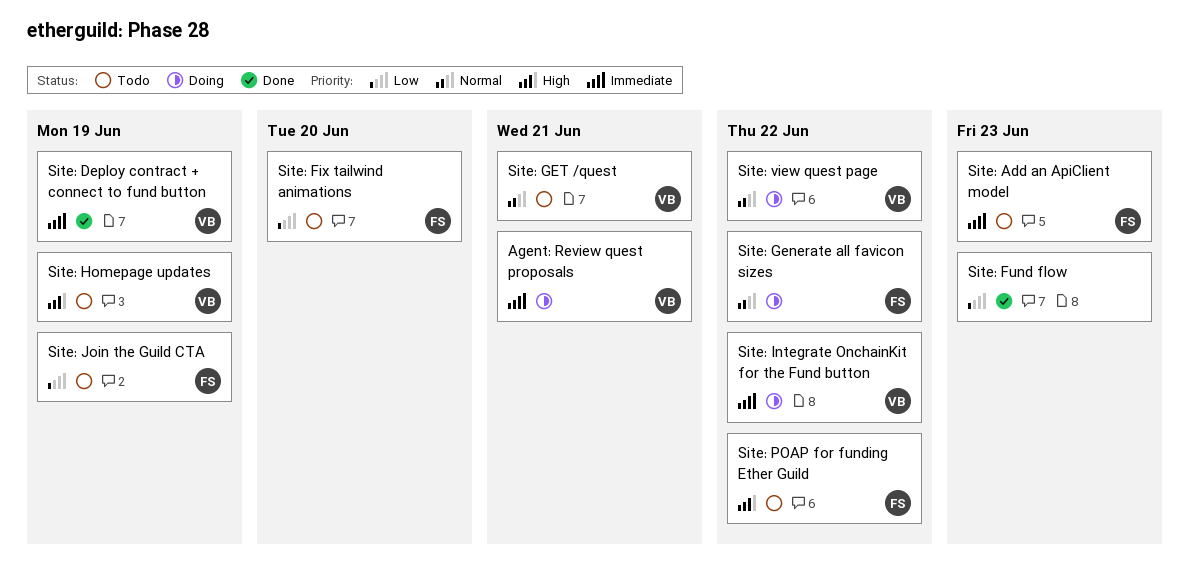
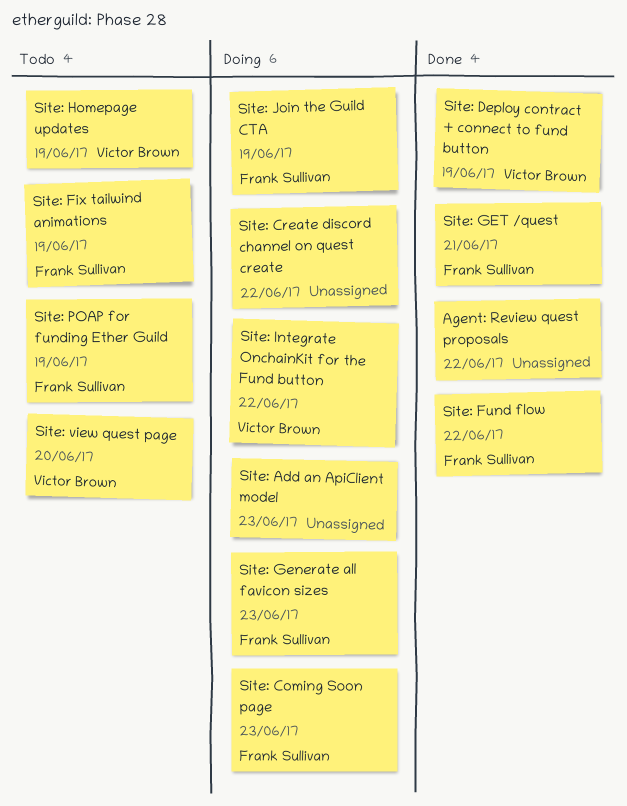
Agent: Review quest proposals, status: Doing -> Done
Agent: Review quest proposals, owner: Victor Brown -> none
Agent: Review quest proposals, due: Jun 21 -> Jun 22
Site: Add an ApiClient model, status: Todo -> Doing
Site: Add an ApiClient model, owner: Frank Sullivan -> none
Site: Coming Soon page: none -> present
Site: Create discord channel on quest create: none -> present
Site: Fix tailwind animations, due: Jun 20 -> Jun 19
Site: Fund flow, owner: none -> Frank Sullivan
Site: Fund flow, due: Jun 23 -> Jun 22
Site: Generate all favicon sizes, due: Jun 22 -> Jun 23
Site: GET /quest, status: Todo -> Done
Site: GET /quest, owner: Victor Brown -> Frank Sullivan
Site: Join the Guild CTA, status: Todo -> Doing
Site: POAP for funding Ether Guild, due: Jun 22 -> Jun 19
Site: view quest page, status: Doing -> Todo
Site: view quest page, due: Jun 22 -> Jun 20

